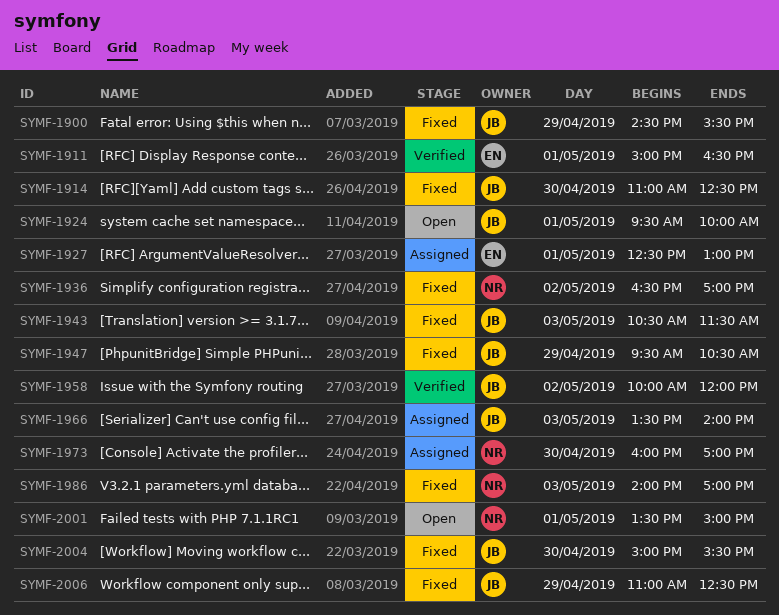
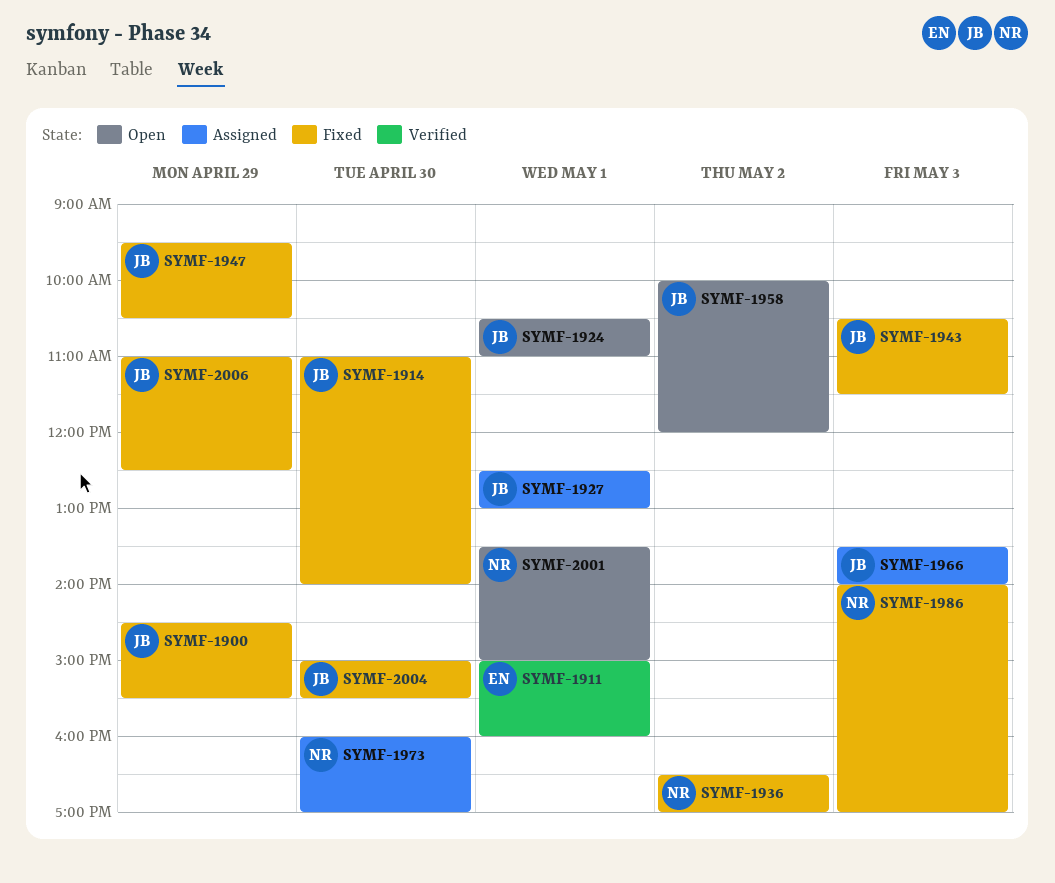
SYMF-1911, ends: 16:30 -> 16:00
SYMF-1914, ends: 12:30 -> 14:00
SYMF-1924, begins: 09:30 -> 10:30
SYMF-1924, ends: 10:00 -> 11:00
SYMF-1927, owner: EN -> JB
SYMF-1958, status: Verified -> Open

